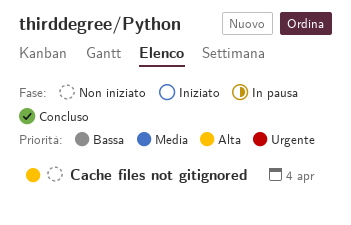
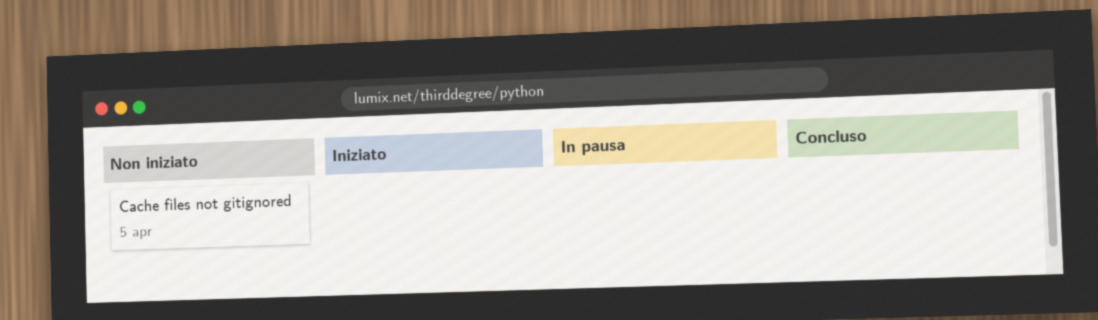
Cache files not gitignored, due: Apr 4 -> Apr 5

